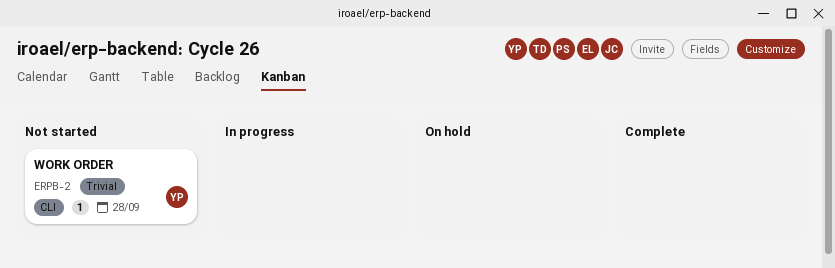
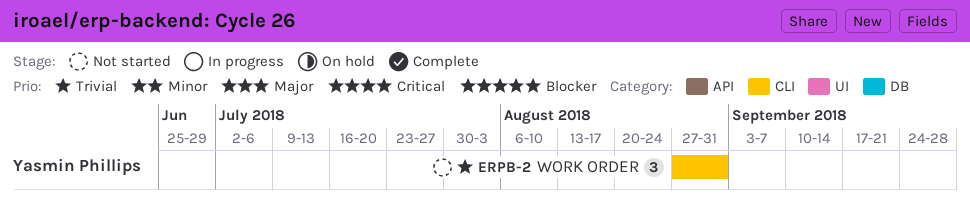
ERPB-2, estimate: 1 -> 3
ERPB-2, due: Sep 28 -> Aug 31

